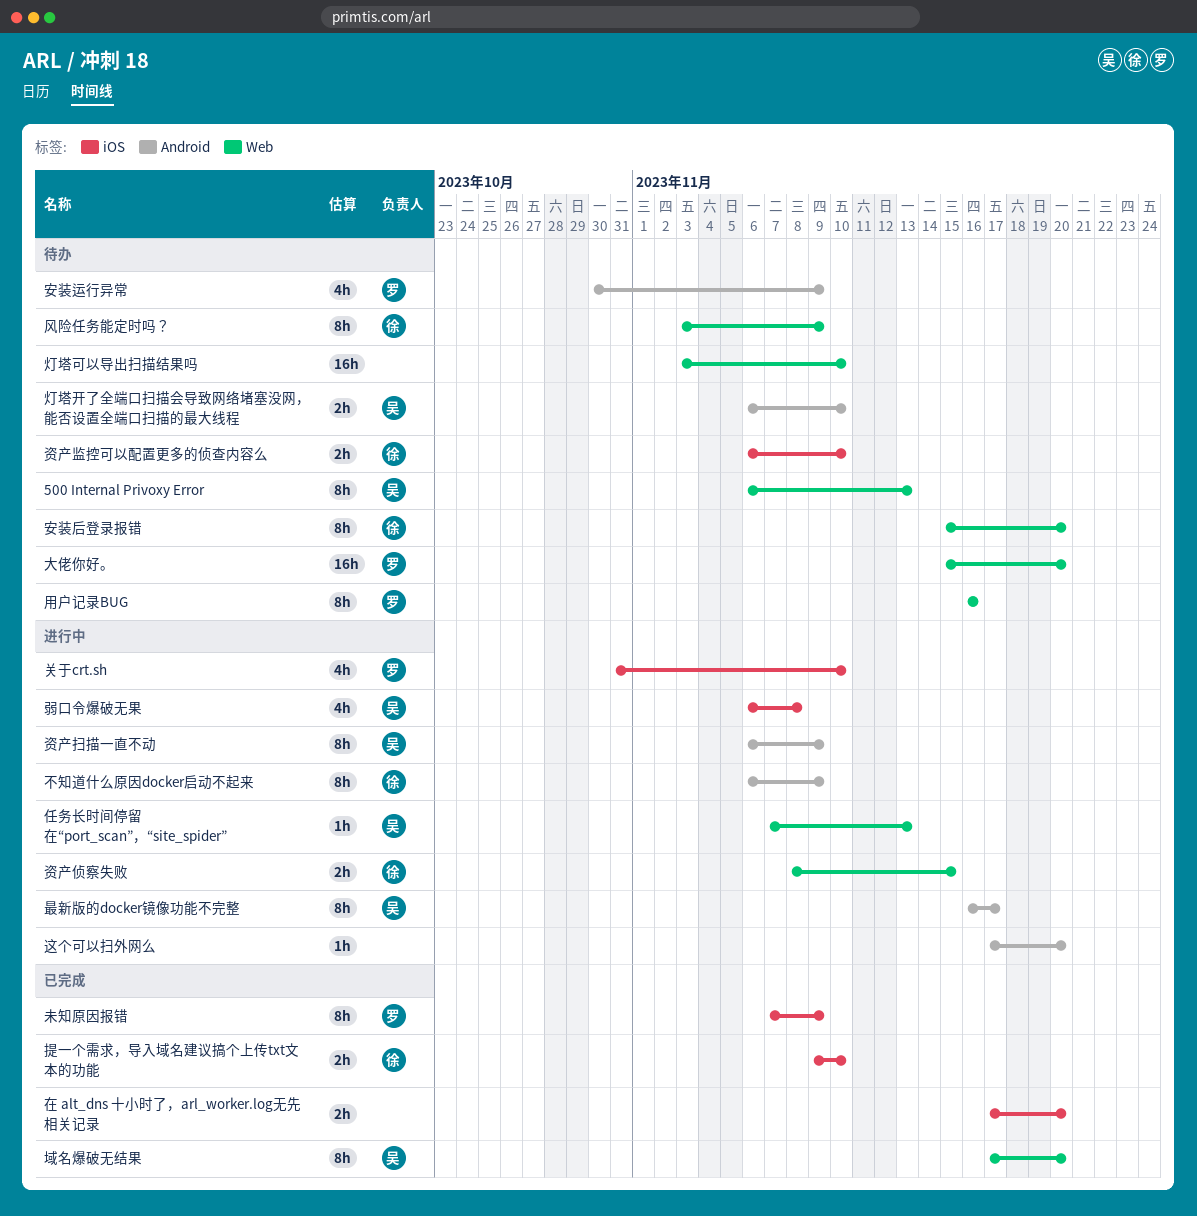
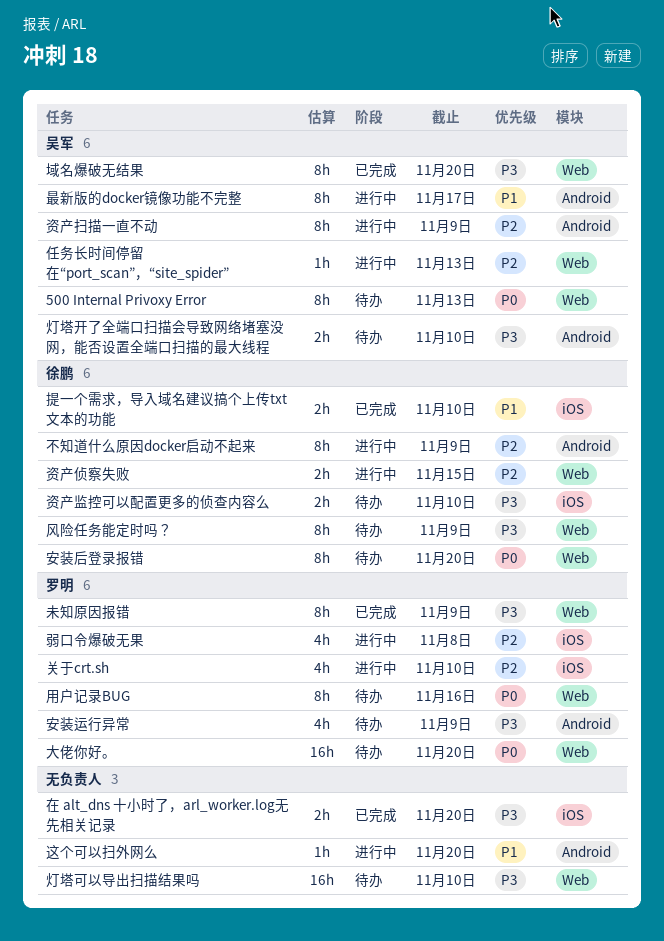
弱口令爆破无果, owner: 吴军 -> 罗明
未知原因报错, label: iOS -> Web

